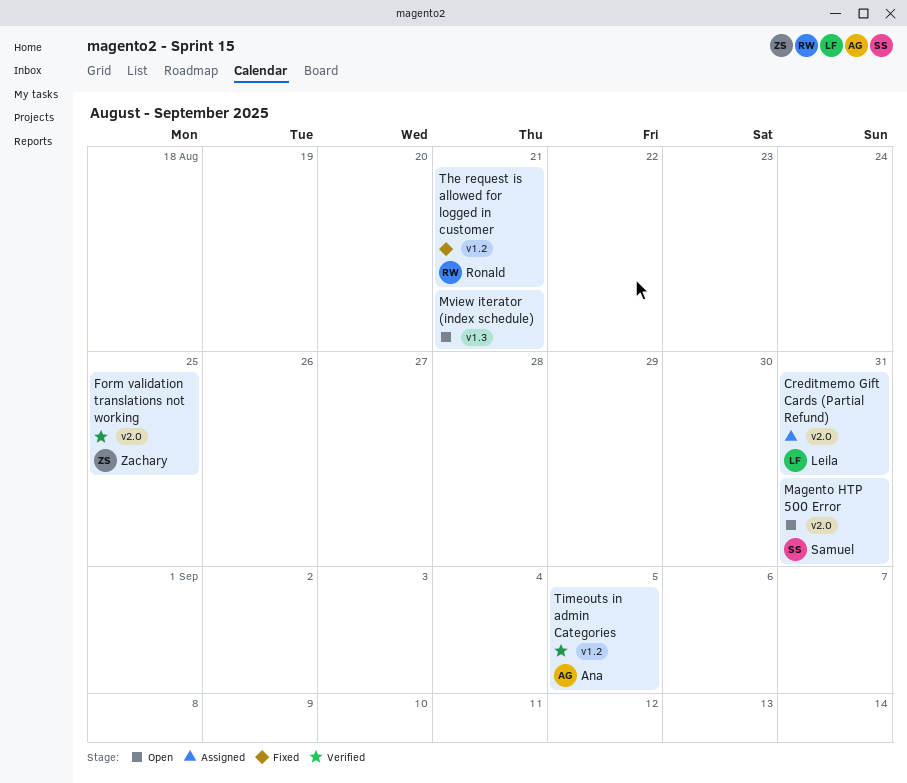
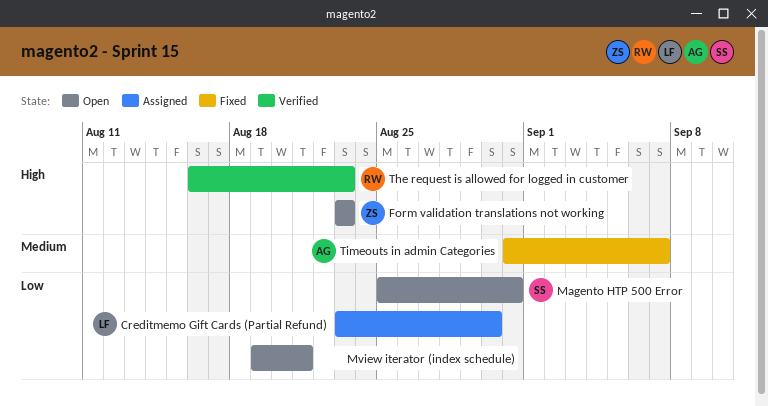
Creditmemo Gift Cards (Partial Refund), due: Aug 31 -> Aug 30
Form validation translations not working, status: Verified -> Open
Form validation translations not working, due: Aug 25 -> Aug 23
The request is allowed for logged in customer, status: Fixed -> Verified
The request is allowed for logged in customer, due: Aug 21 -> Aug 23
Timeouts in admin Categories, status: Verified -> Fixed
Timeouts in admin Categories, due: Sep 5 -> Sep 7

